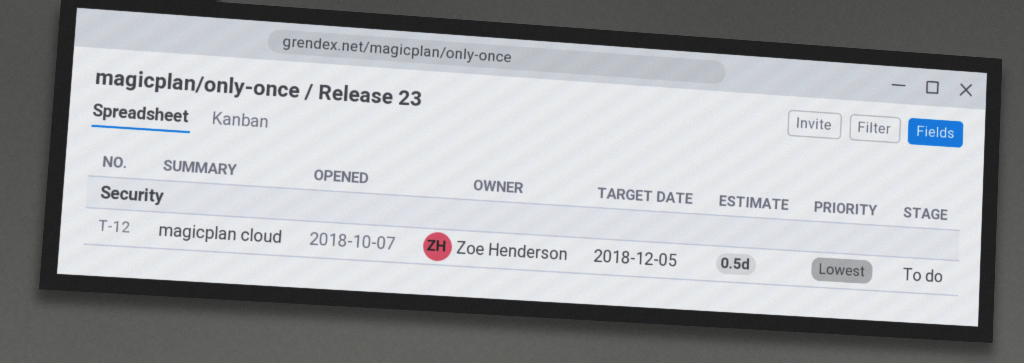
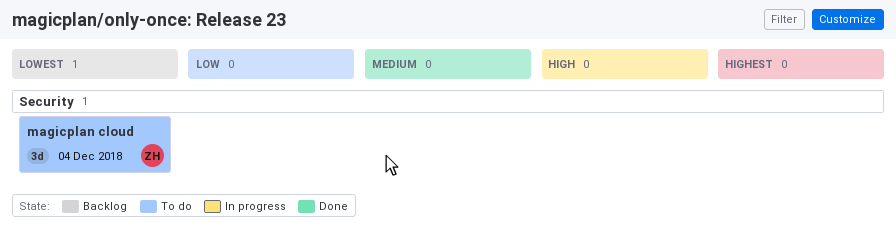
magicplan cloud, estimate: 0.5d -> 3d
magicplan cloud, due: Dec 5 -> Dec 4

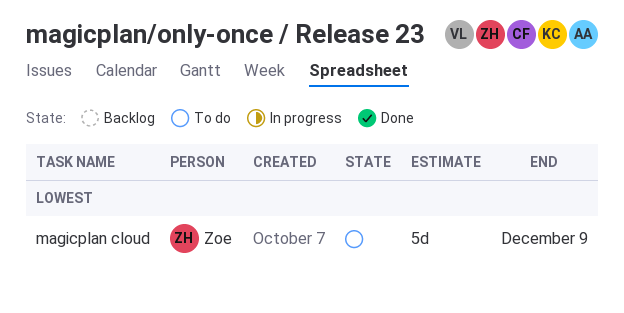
magicplan cloud, estimate: 3d -> 5d
magicplan cloud, due: Dec 4 -> Dec 9

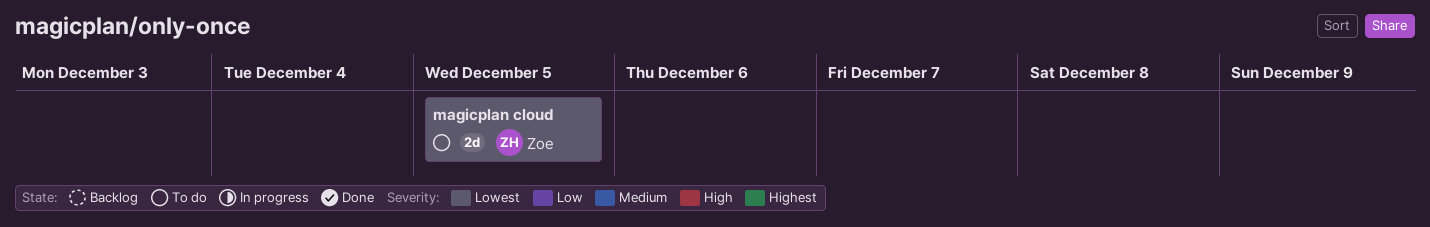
magicplan cloud, estimate: 5d -> 2d
magicplan cloud, due: Dec 9 -> Dec 5

